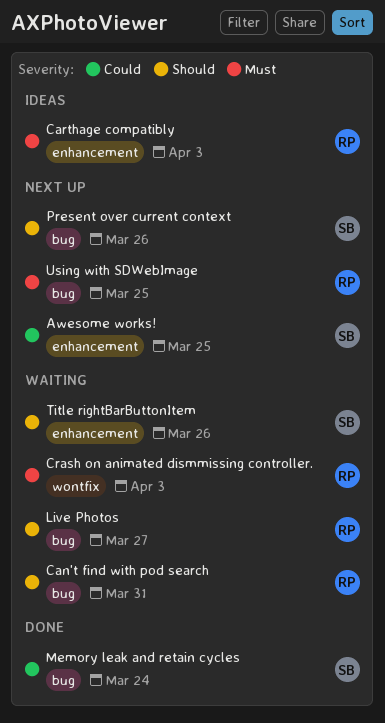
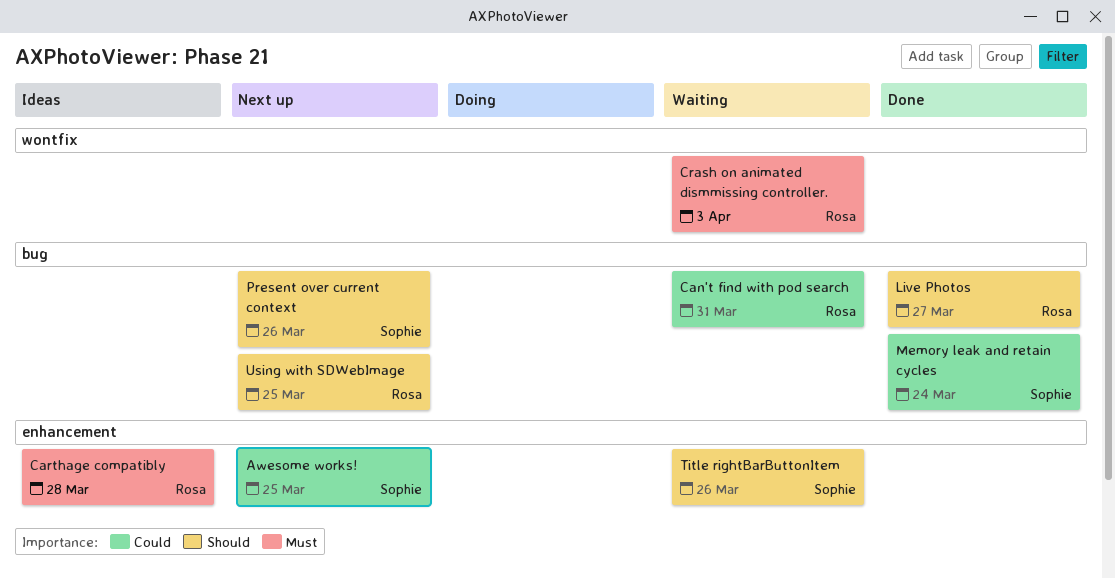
Can't find with pod search, priority: Should -> Could
Carthage compatibly, due: Apr 3 -> Mar 28
Live Photos, status: Waiting -> Done
Using with SDWebImage, priority: Must -> Should

